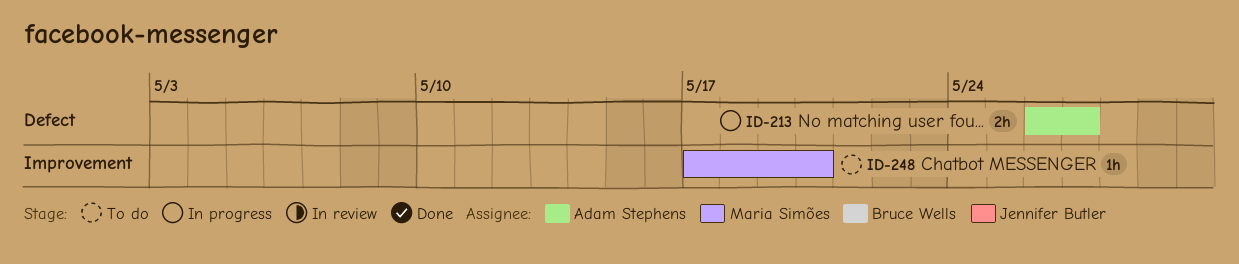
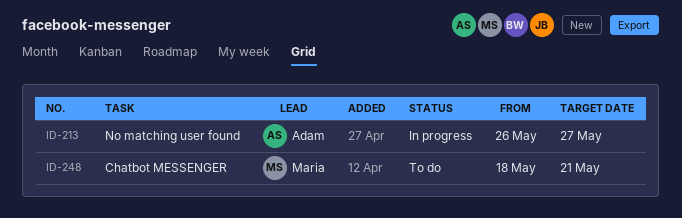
ID-248, start: May 17 -> May 18
ID-248, due: May 20 -> May 21

